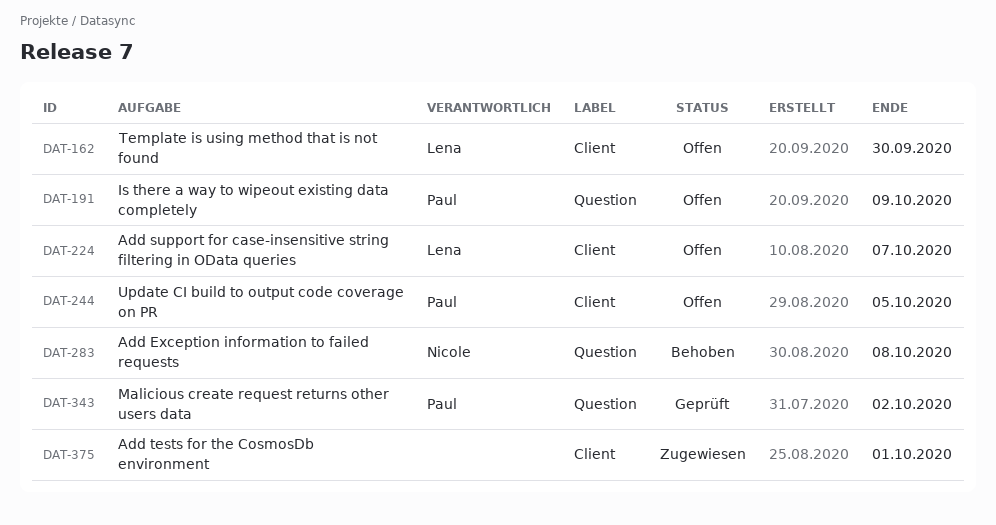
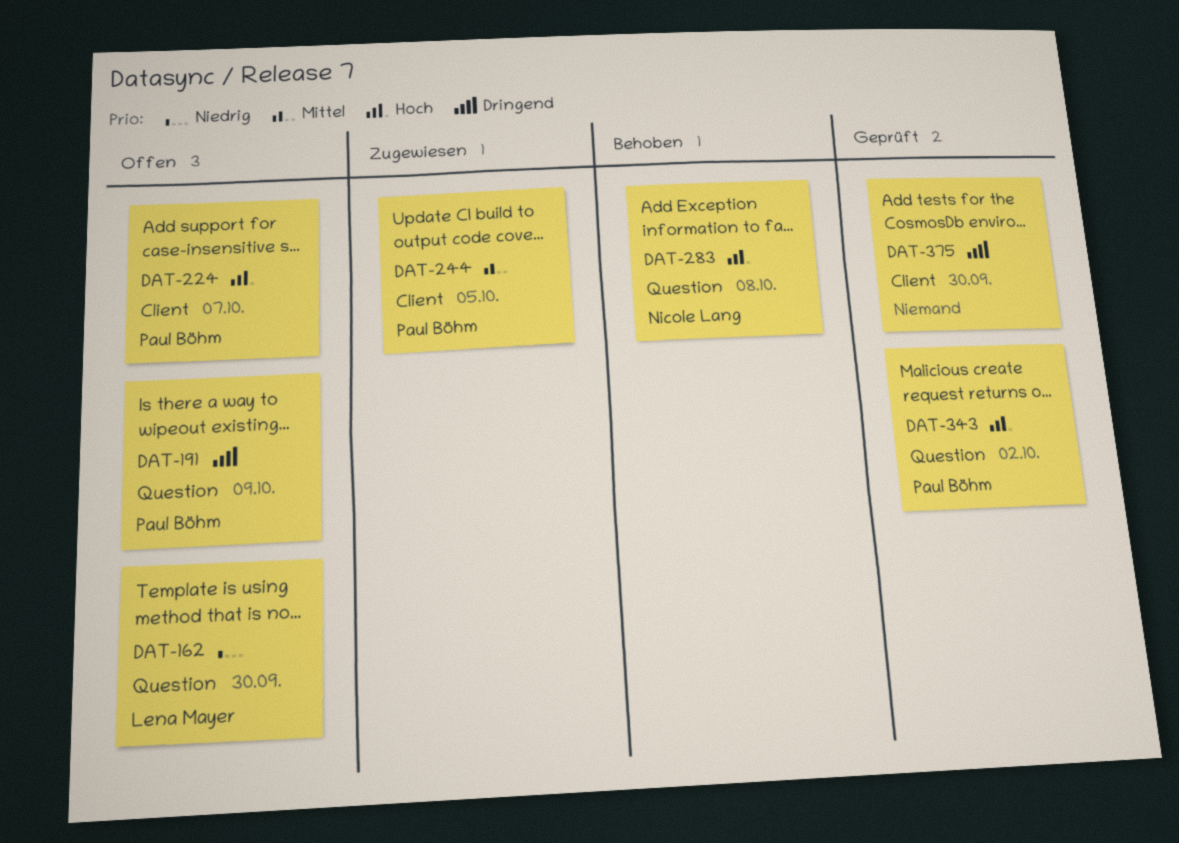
DAT-162, label: Client -> Question
DAT-224, owner: Lena Mayer -> Paul Böhm
DAT-244, status: Offen -> Zugewiesen
DAT-375, status: Zugewiesen -> Geprüft
DAT-375, due: Oct 1 -> Sep 30

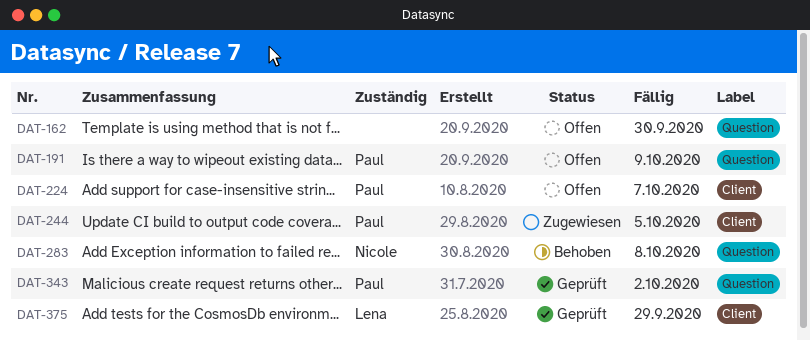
DAT-162, owner: Lena Mayer -> none
DAT-375, owner: none -> Lena Mayer
DAT-375, due: Sep 30 -> Sep 29

